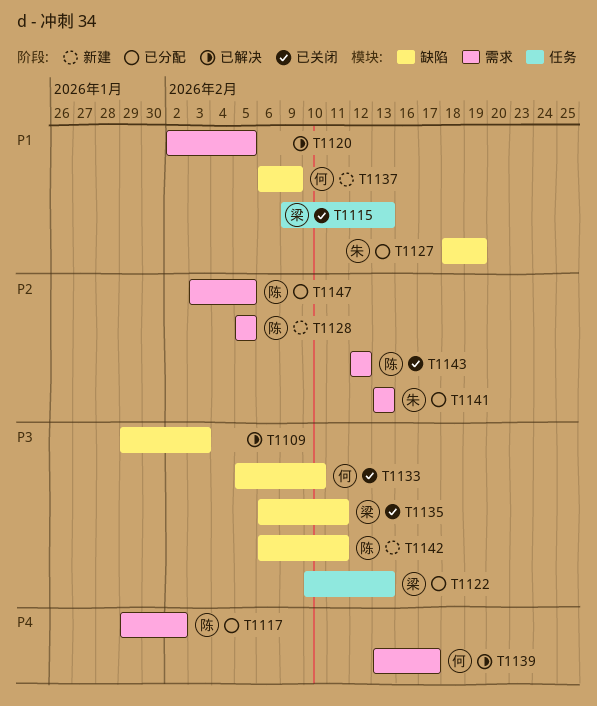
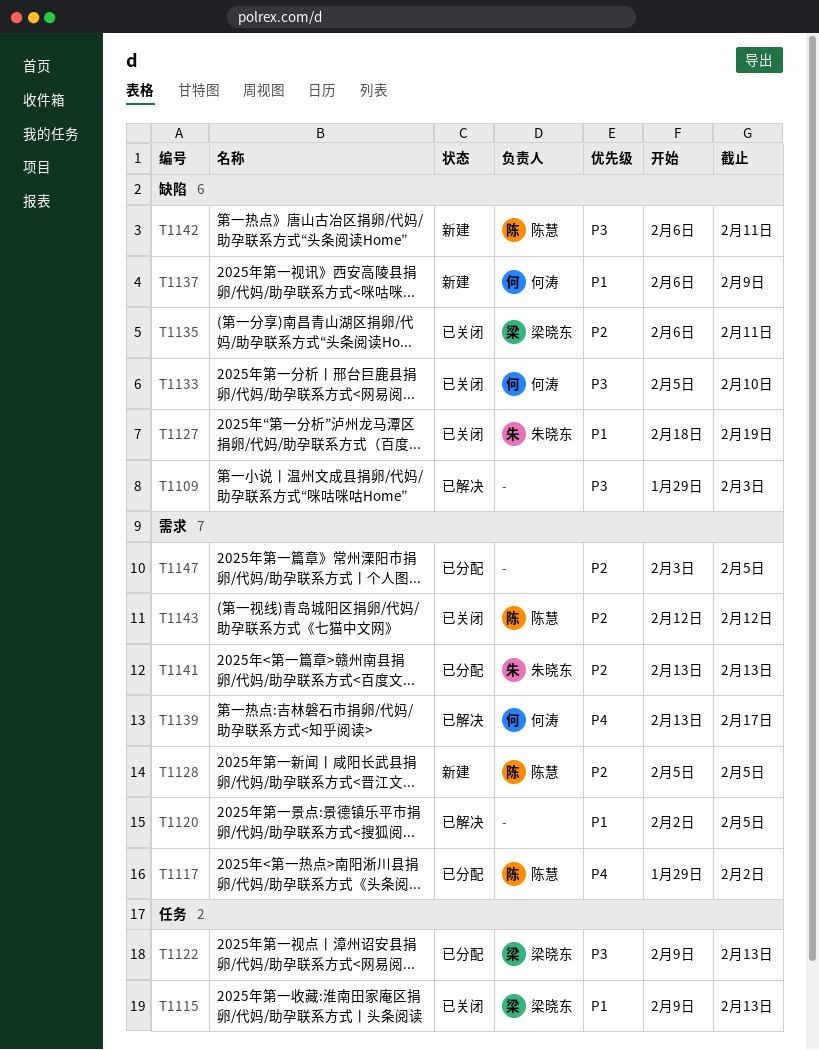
T1122, start: Feb 10 -> Feb 9
T1127, status: 已分配 -> 已关闭
T1135, priority: P3 -> P2
T1147, owner: 陈慧 -> none

